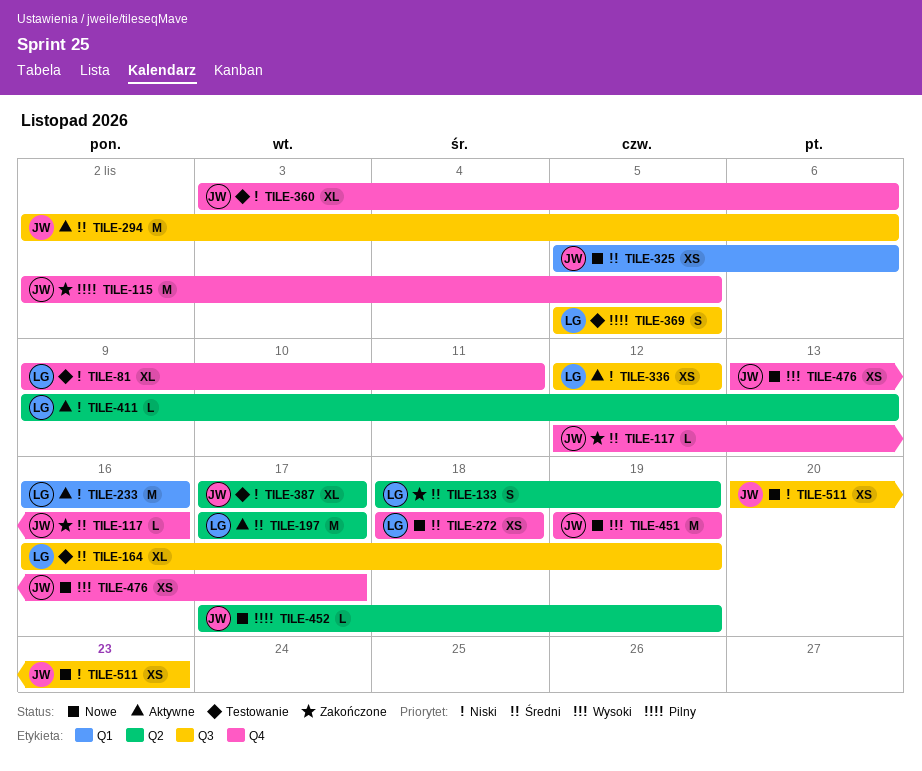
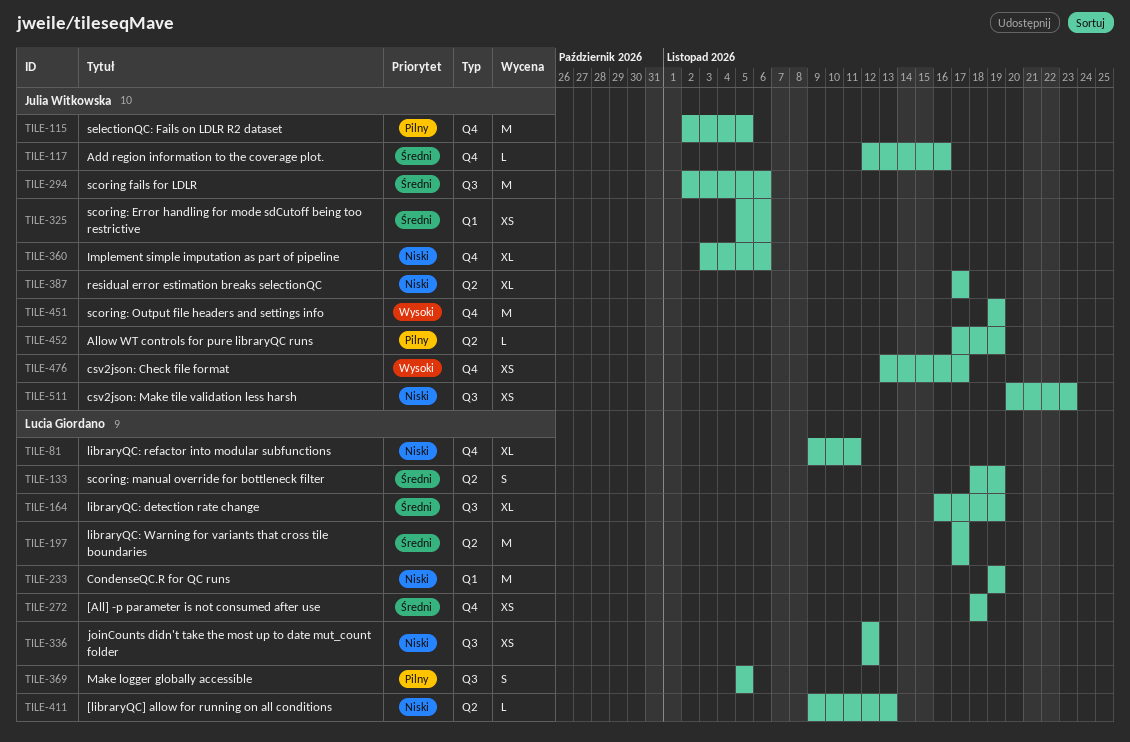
TILE-233, start: Nov 16 -> Nov 19
TILE-233, due: Nov 16 -> Nov 19

